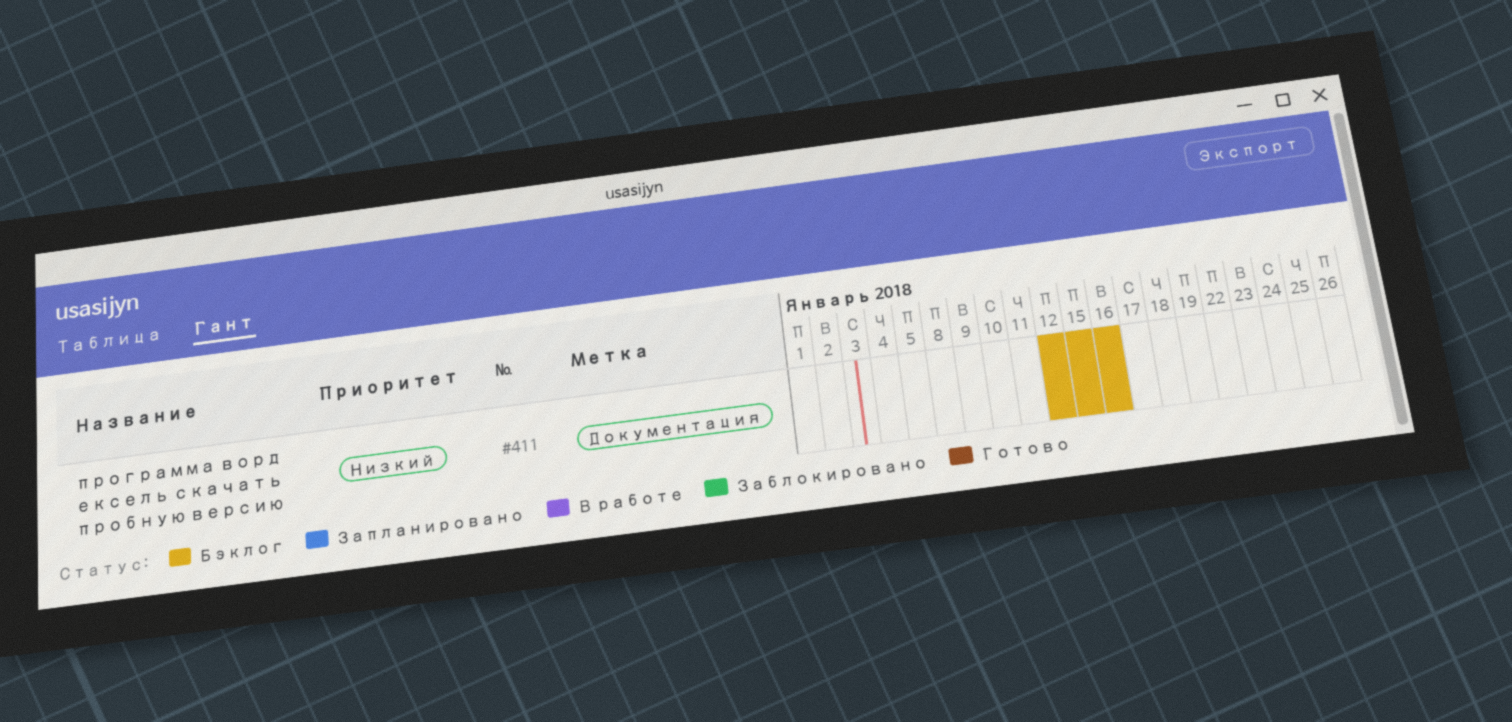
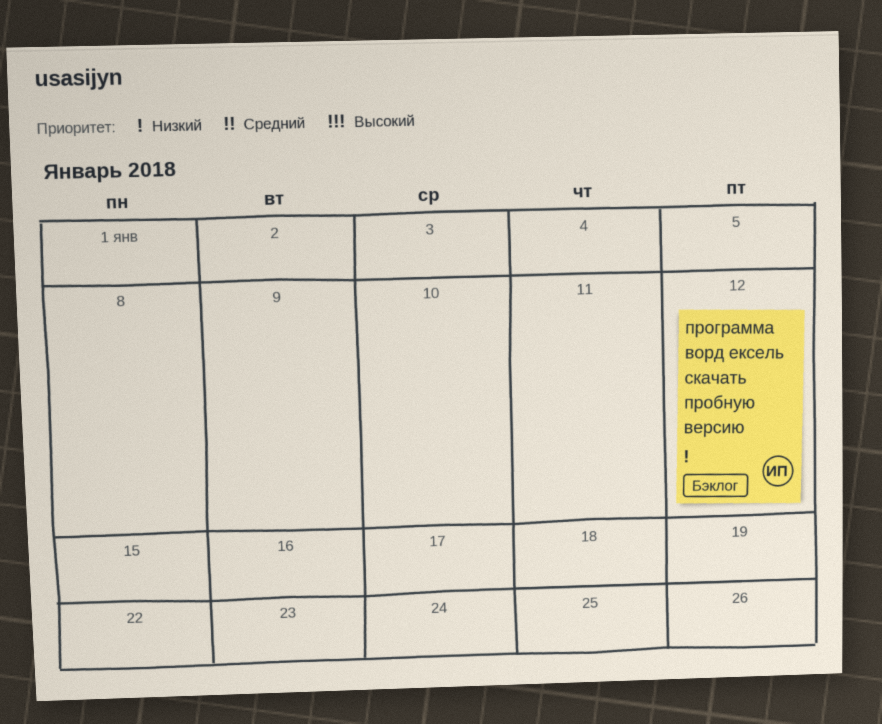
программа ворд ексель скачать пробную версию, due: Jan 16 -> Jan 12

